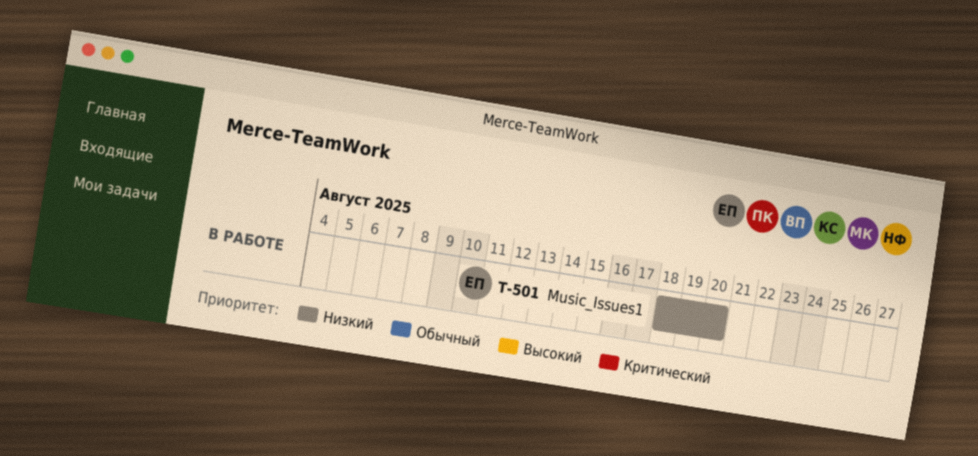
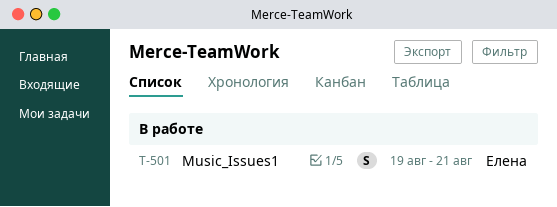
T-501, start: Aug 18 -> Aug 19
T-501, due: Aug 20 -> Aug 21

